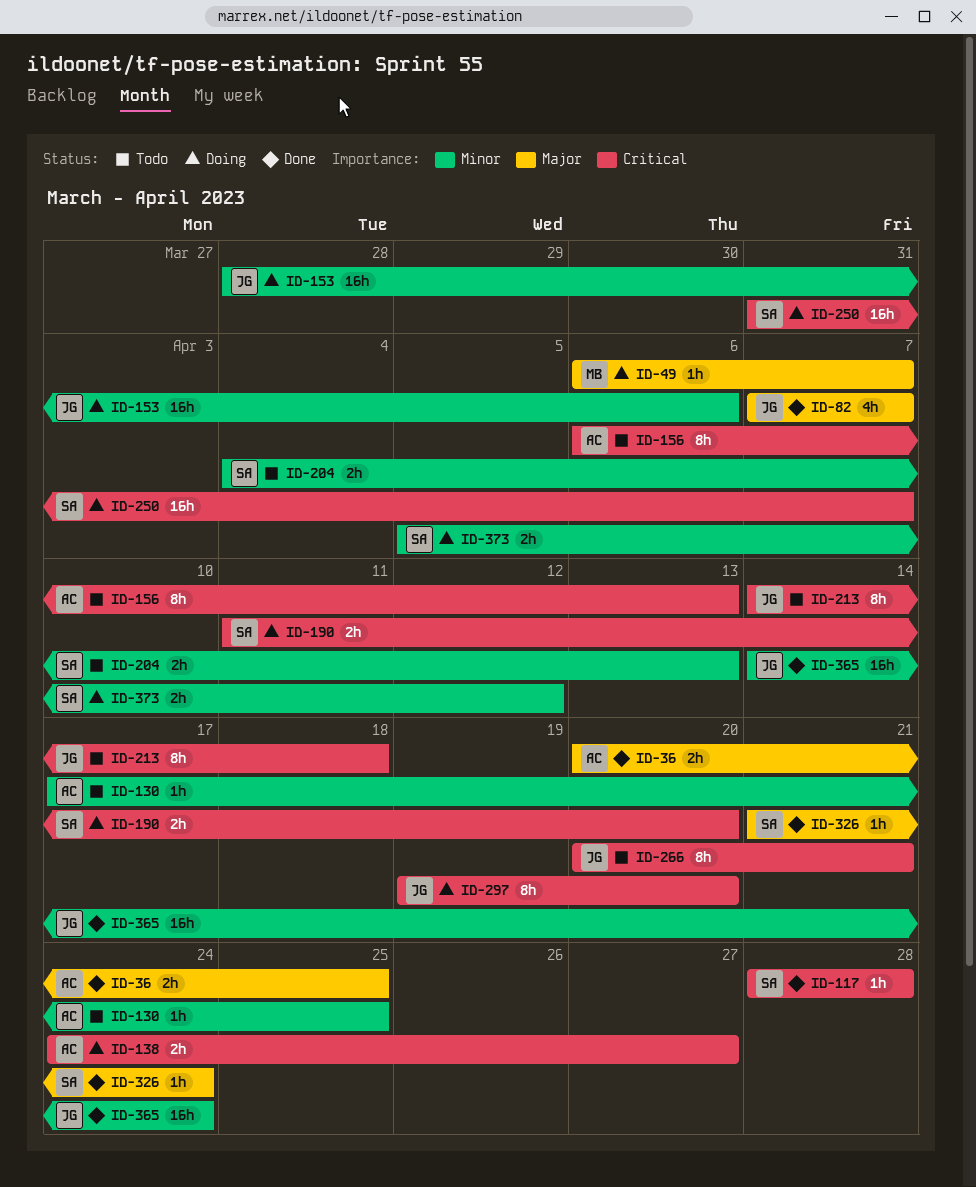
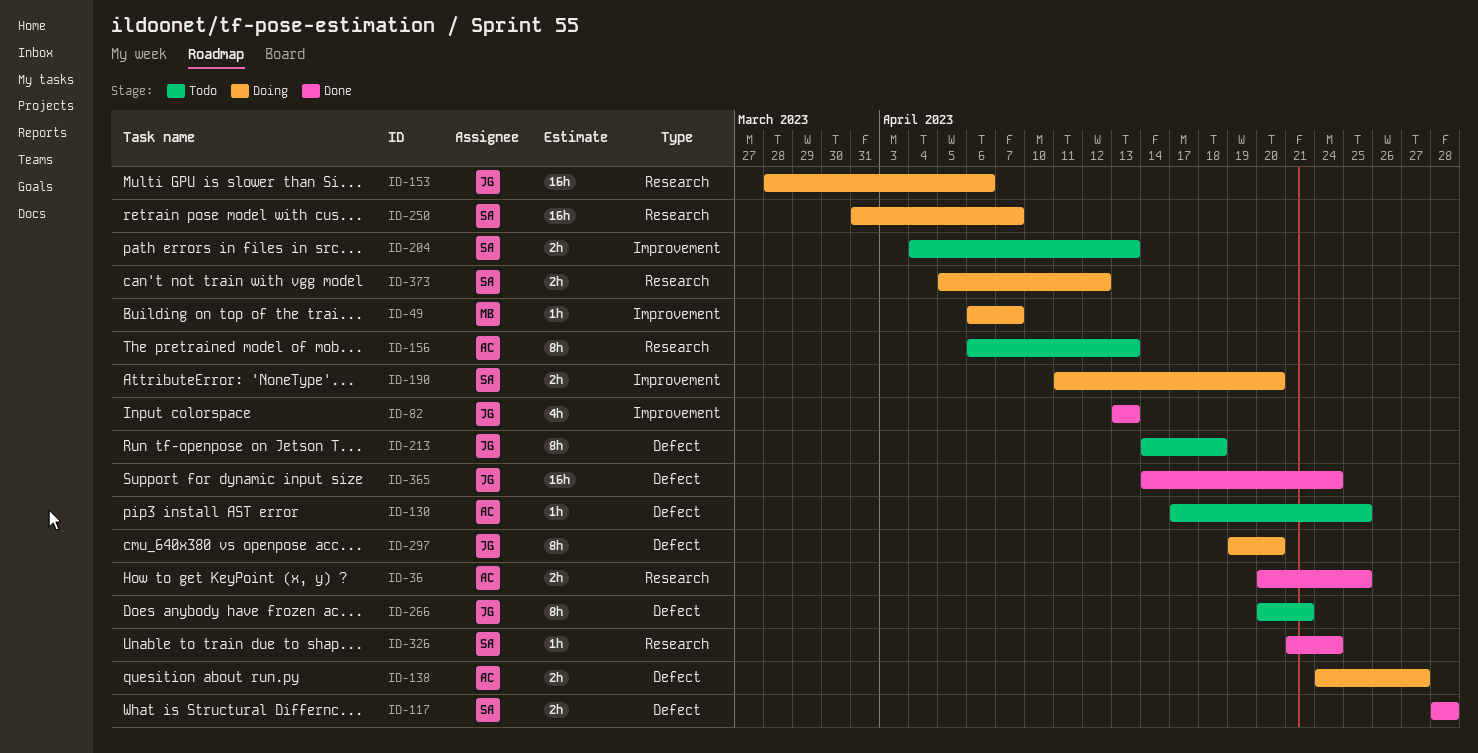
ID-82, start: Apr 7 -> Apr 13
ID-82, due: Apr 7 -> Apr 13
ID-117, estimate: 1h -> 2h

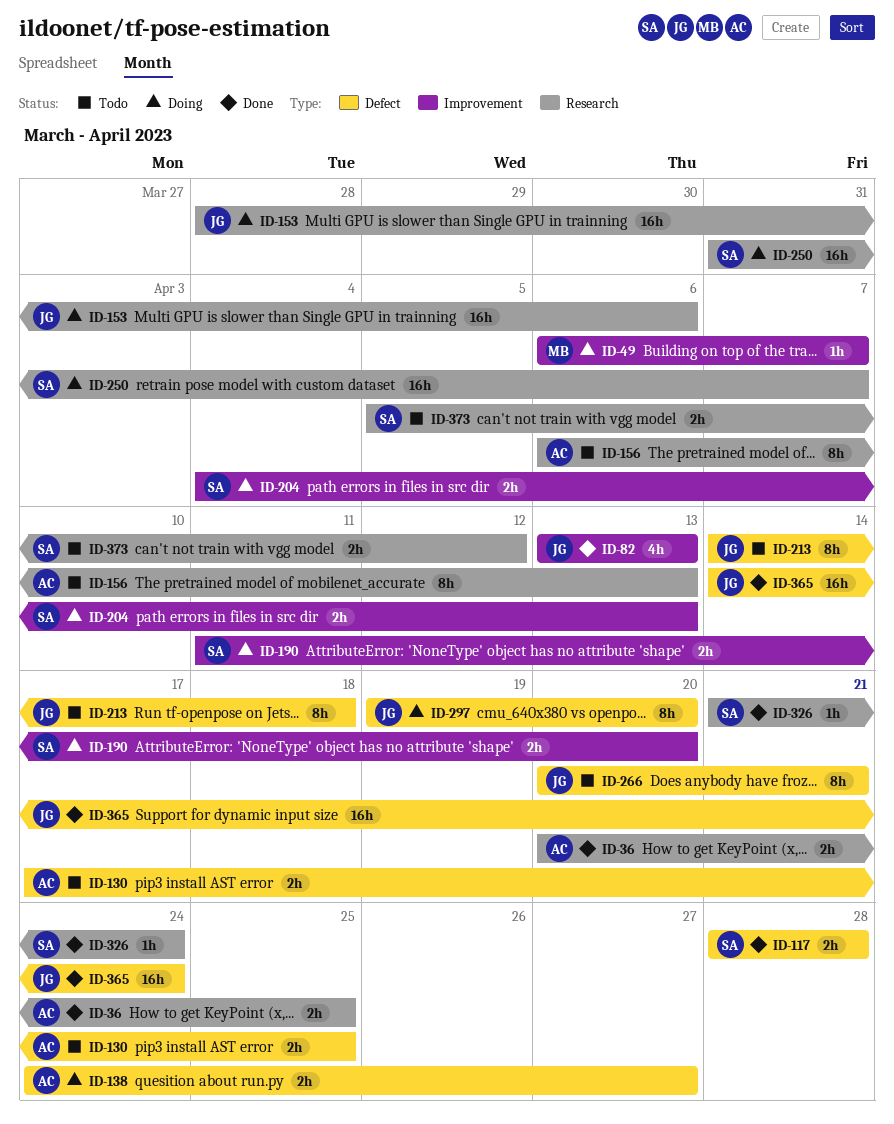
ID-130, estimate: 1h -> 2h
ID-204, status: Todo -> Doing
ID-373, status: Doing -> Todo

